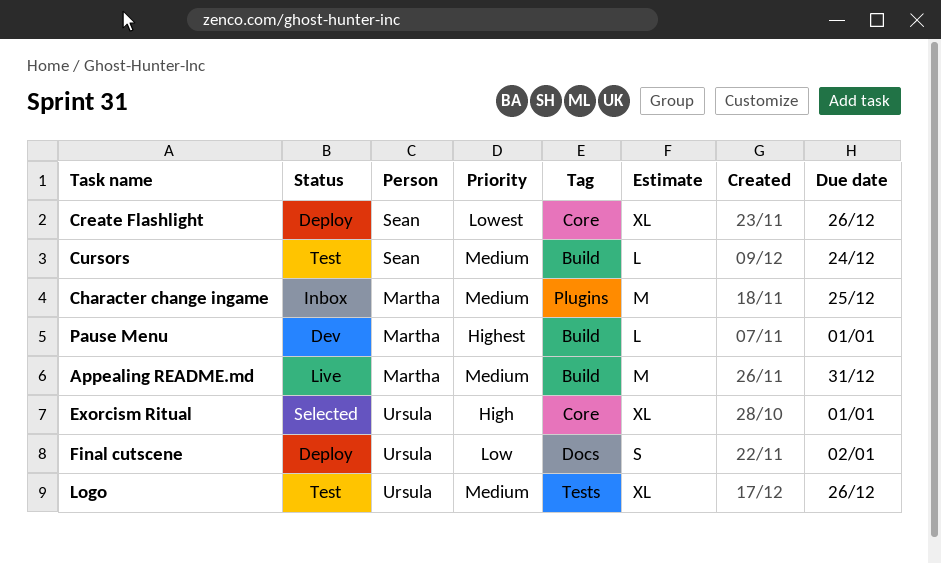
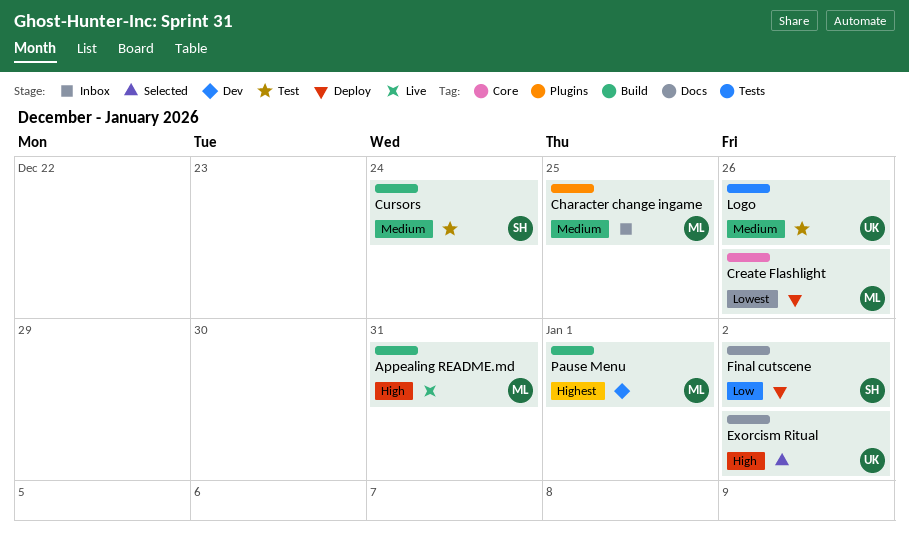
Appealing README.md, priority: Medium -> High
Create Flashlight, owner: Sean -> Martha
Exorcism Ritual, label: Core -> Docs
Exorcism Ritual, due: Jan 1 -> Jan 2
Final cutscene, owner: Ursula -> Sean

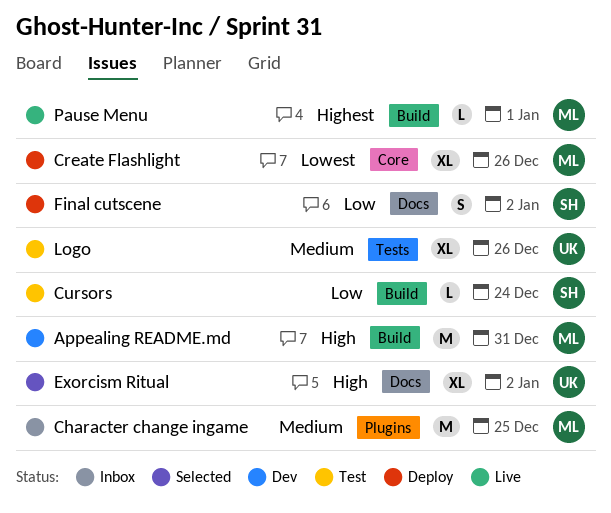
Appealing README.md, status: Live -> Dev
Cursors, priority: Medium -> Low
Pause Menu, status: Dev -> Live

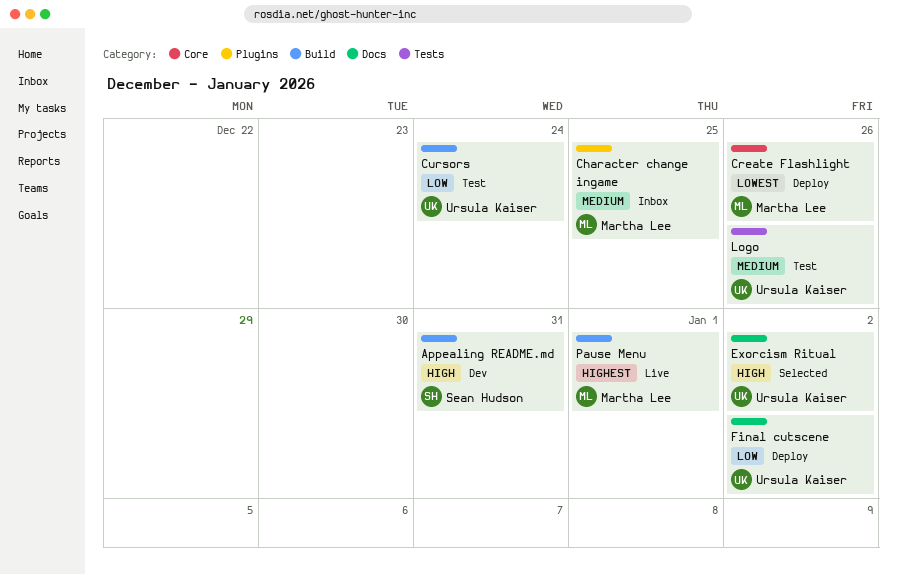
Appealing README.md, owner: Martha Lee -> Sean Hudson
Cursors, owner: Sean Hudson -> Ursula Kaiser
Final cutscene, owner: Sean Hudson -> Ursula Kaiser

